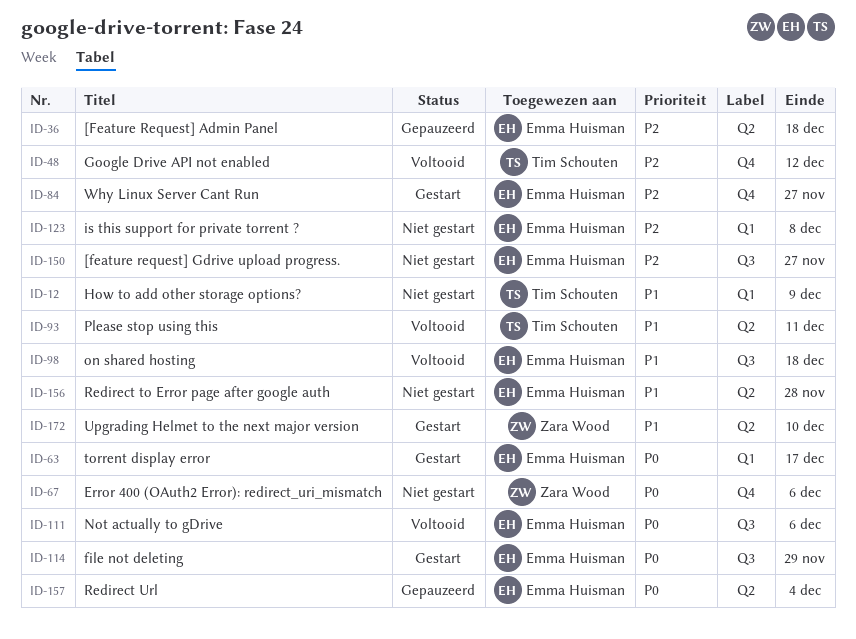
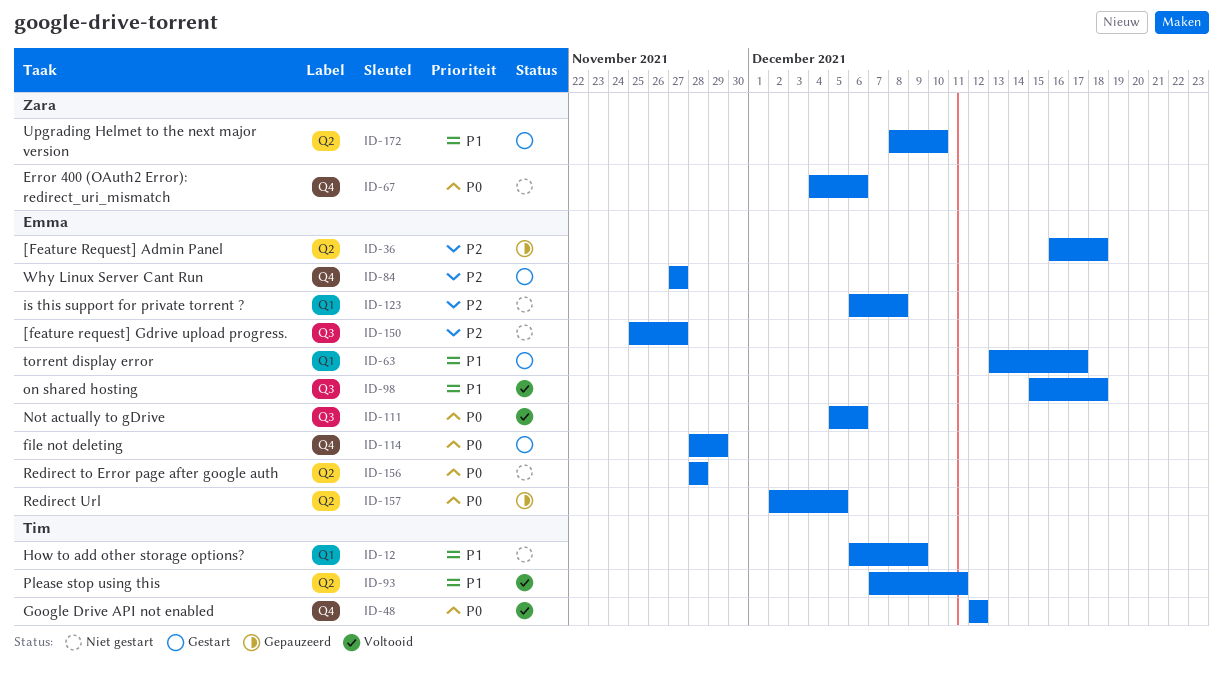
ID-48, priority: P2 -> P0
ID-63, priority: P0 -> P1
ID-114, label: Q3 -> Q4
ID-156, priority: P1 -> P0
ID-157, due: Dec 4 -> Dec 5

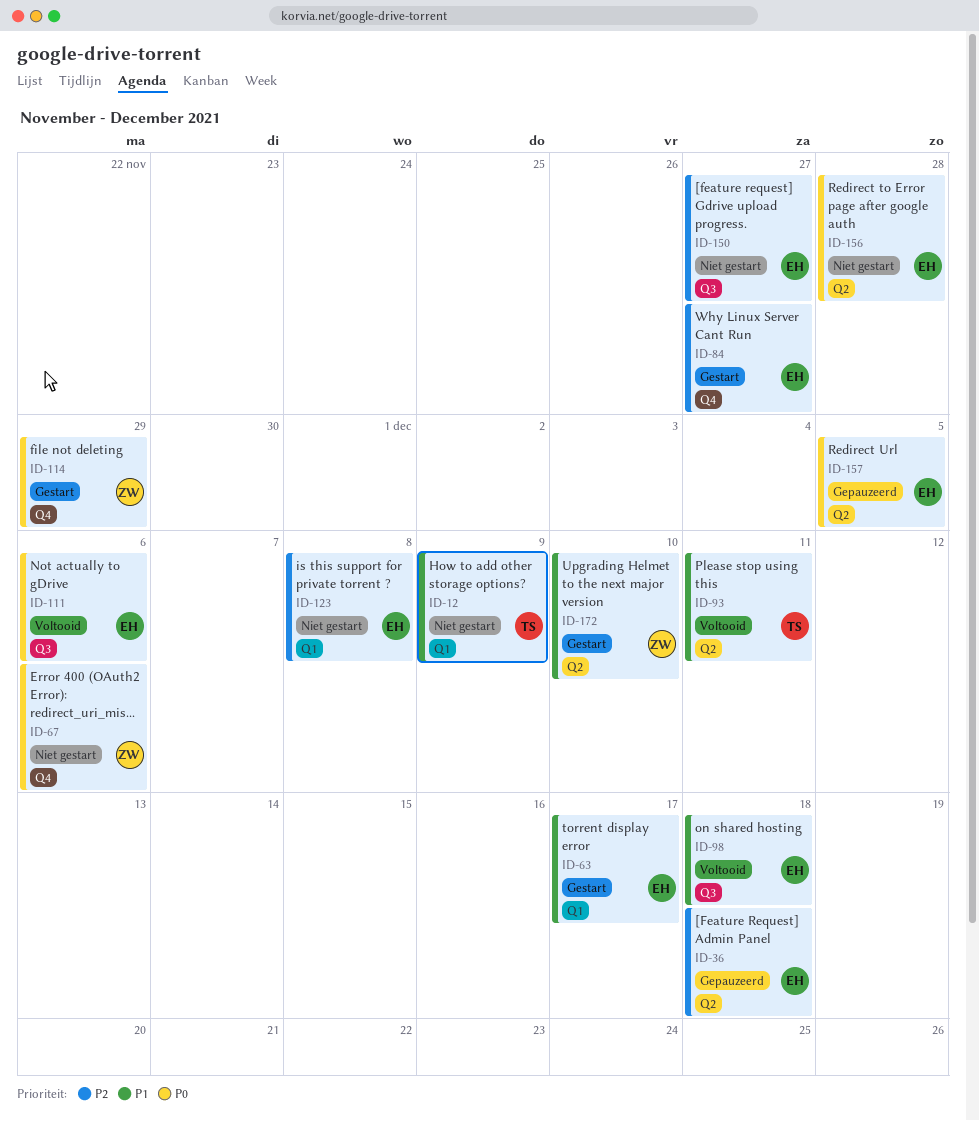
ID-48: present -> none
ID-114, owner: Emma -> Zara

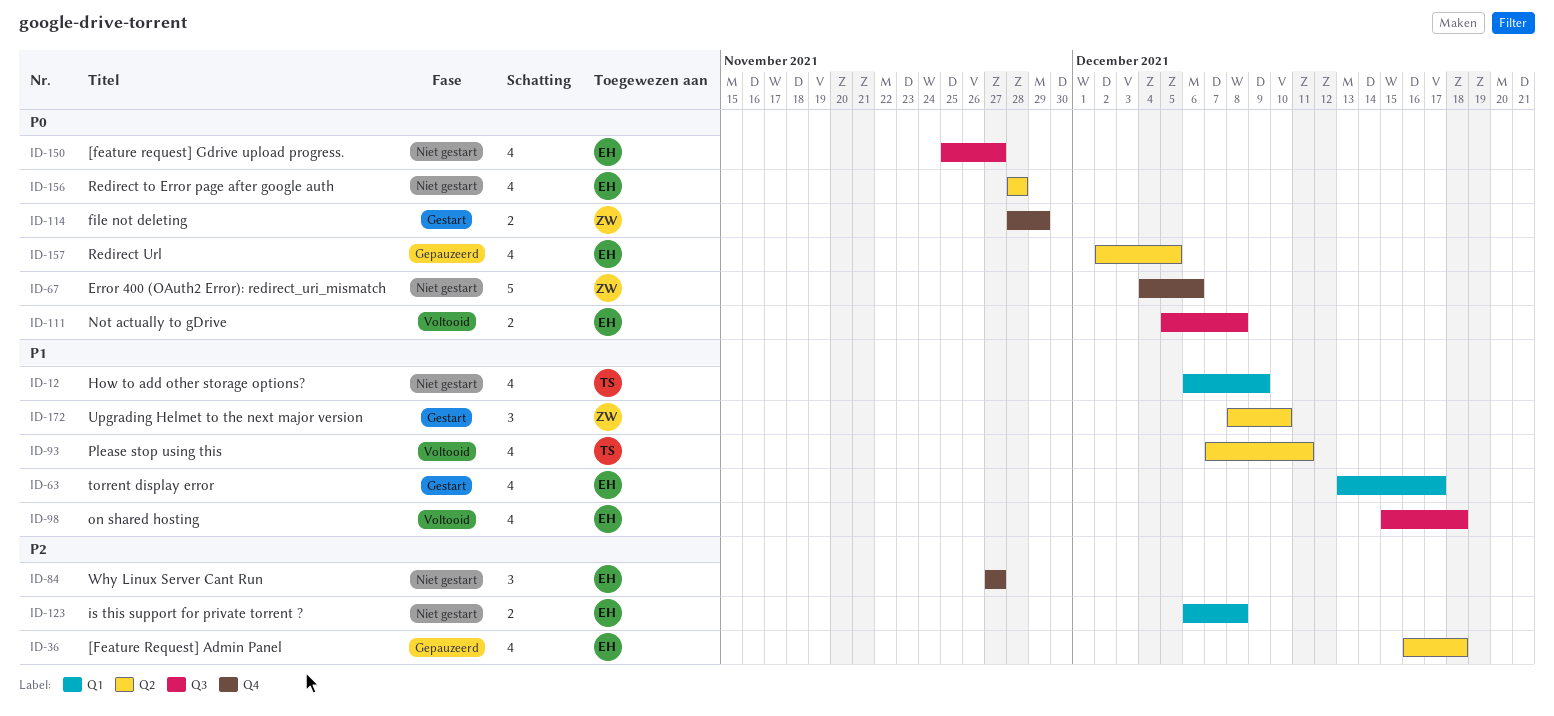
ID-84, status: Gestart -> Niet gestart
ID-111, due: Dec 6 -> Dec 8
ID-150, priority: P2 -> P0

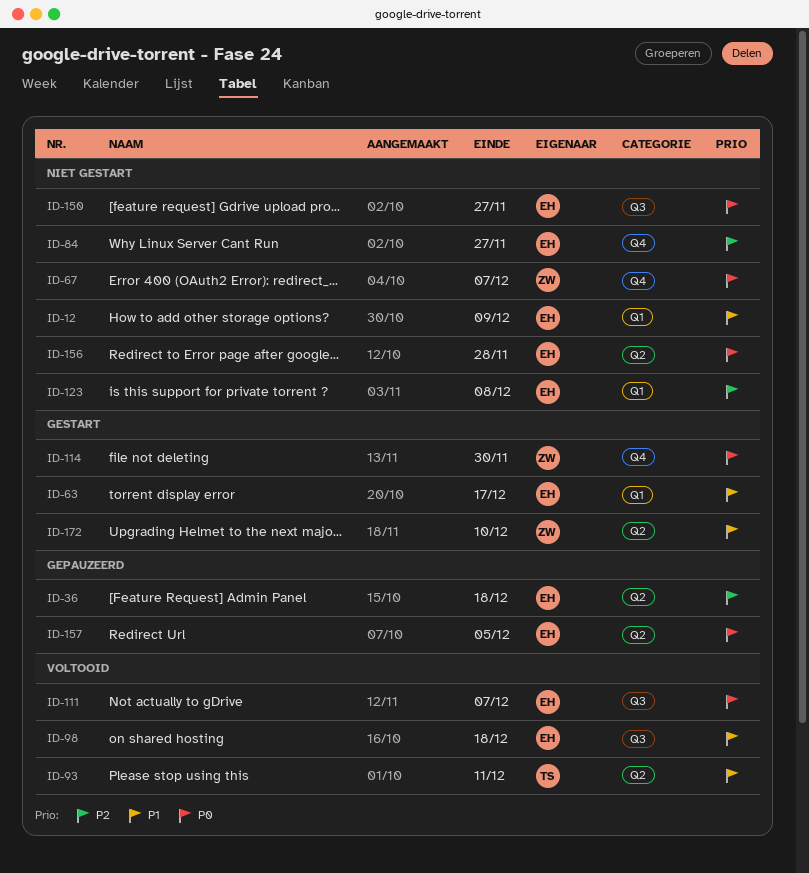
ID-12, owner: TS -> EH
ID-67, due: Dec 6 -> Dec 7
ID-111, due: Dec 8 -> Dec 7
ID-114, due: Nov 29 -> Nov 30

